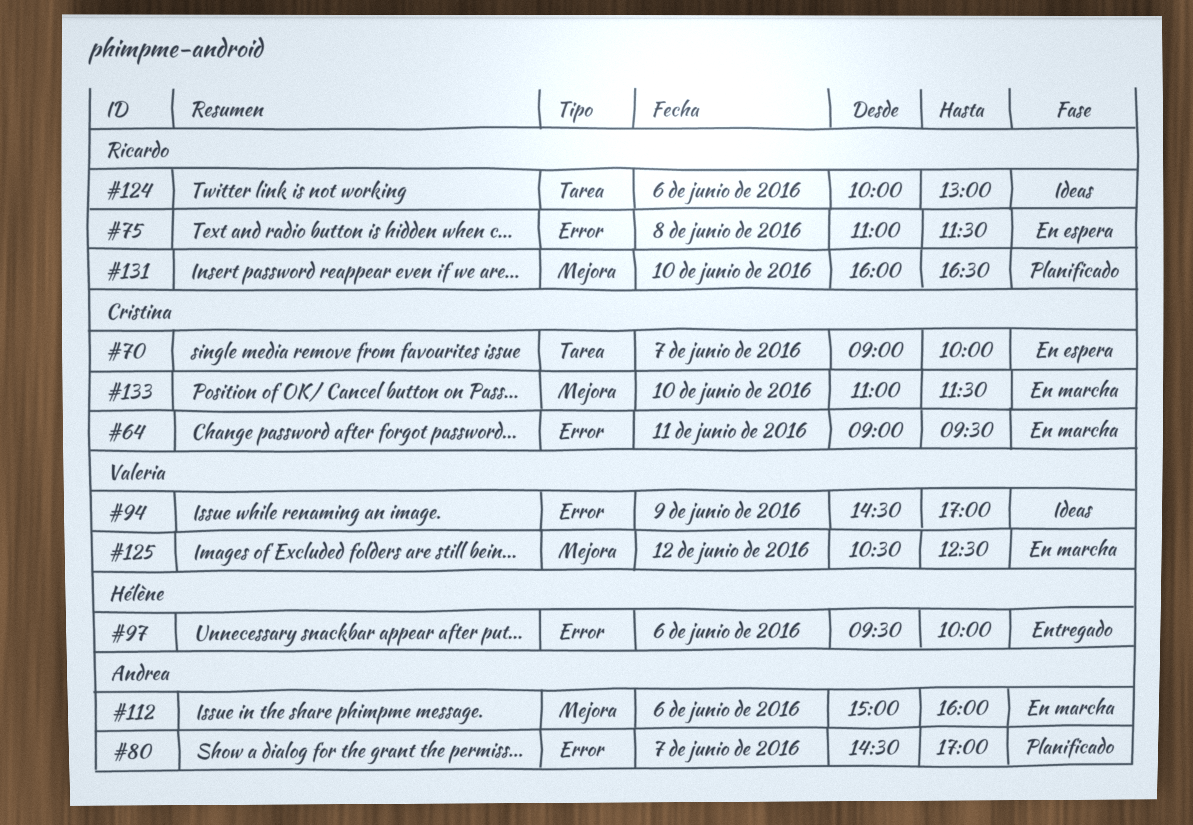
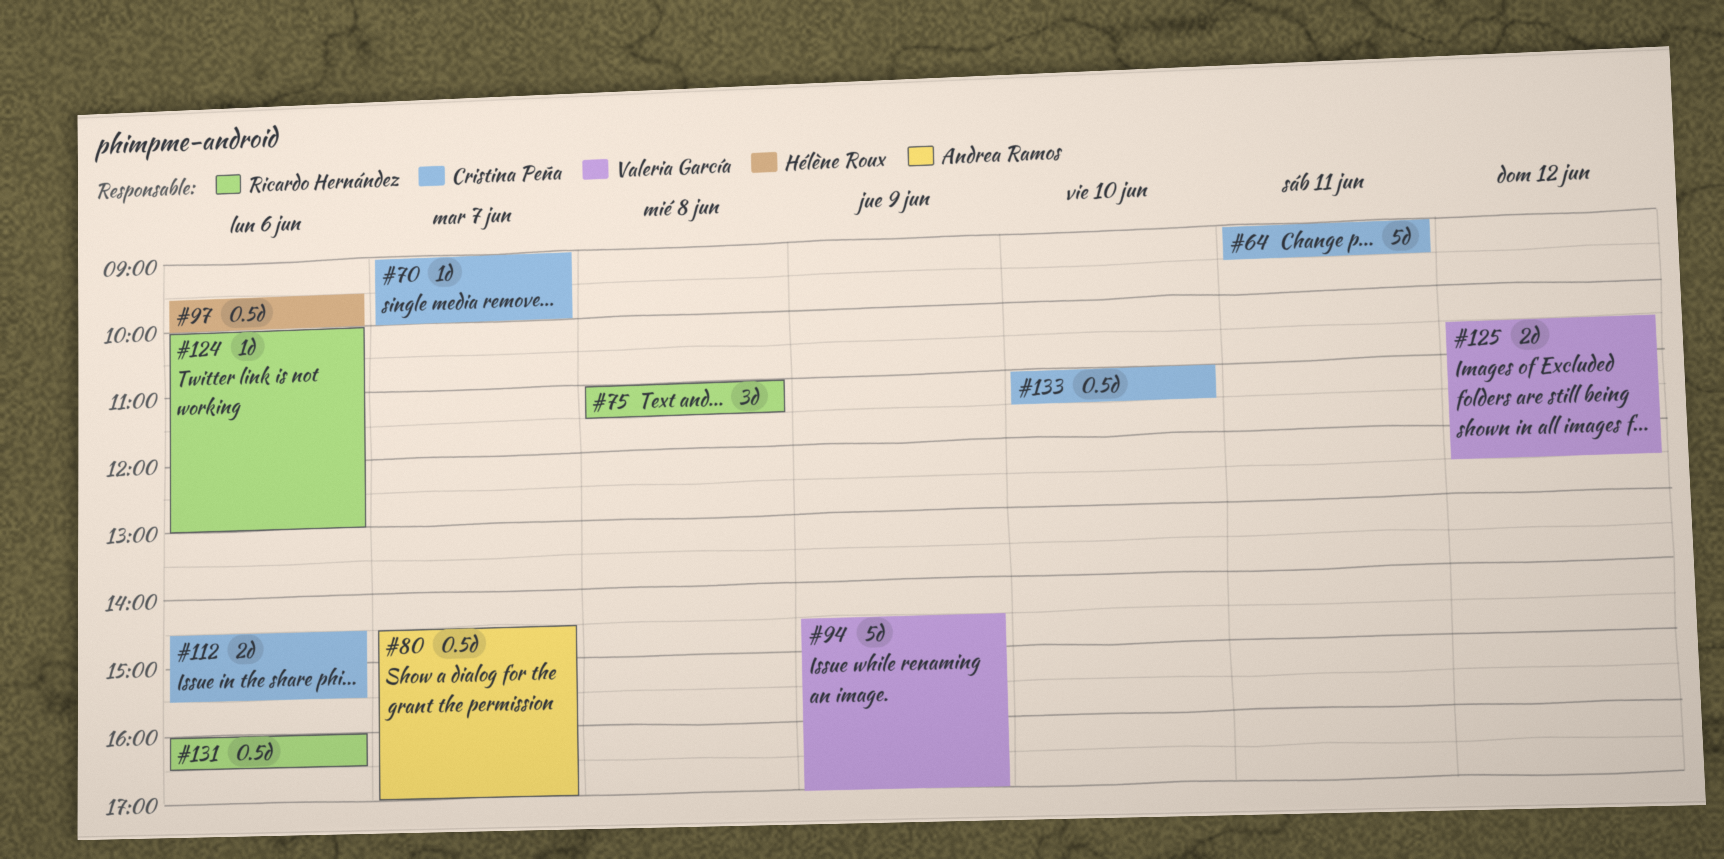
#112, owner: Andrea Ramos -> Cristina Peña
#112, begins: 15:00 -> 14:30
#112, ends: 16:00 -> 15:30
#131, day: Jun 10 -> Jun 6

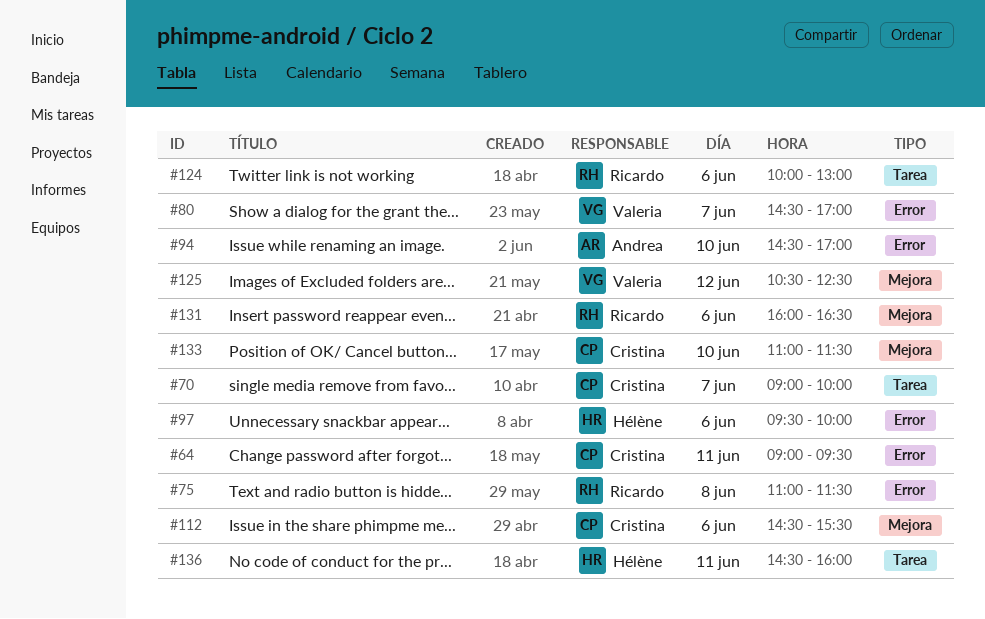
#80, owner: Andrea Ramos -> Valeria García
#94, owner: Valeria García -> Andrea Ramos
#94, day: Jun 9 -> Jun 10
#136: none -> present

